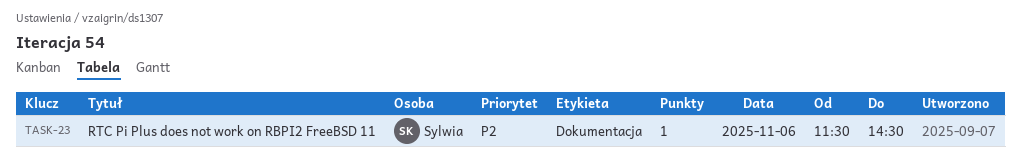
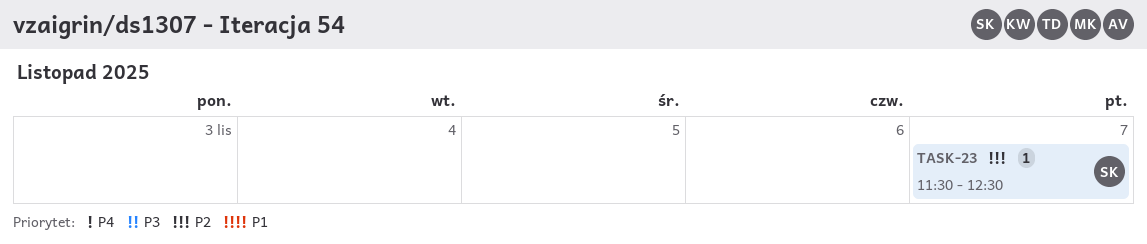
TASK-23, day: Nov 6 -> Nov 7
TASK-23, ends: 14:30 -> 12:30

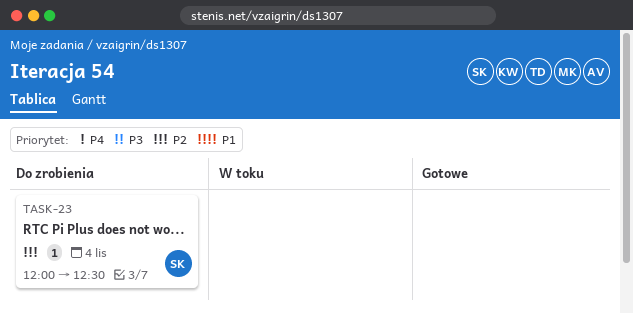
TASK-23, day: Nov 7 -> Nov 4
TASK-23, begins: 11:30 -> 12:00

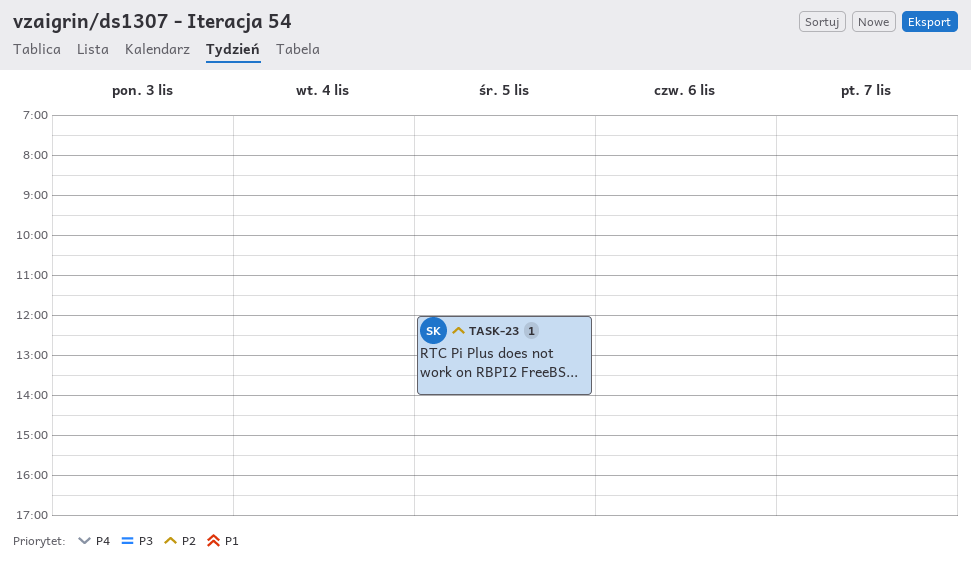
TASK-23, day: Nov 4 -> Nov 5
TASK-23, ends: 12:30 -> 14:00

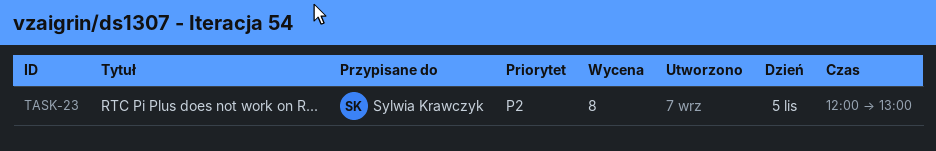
TASK-23, estimate: 1 -> 8
TASK-23, ends: 14:00 -> 13:00

